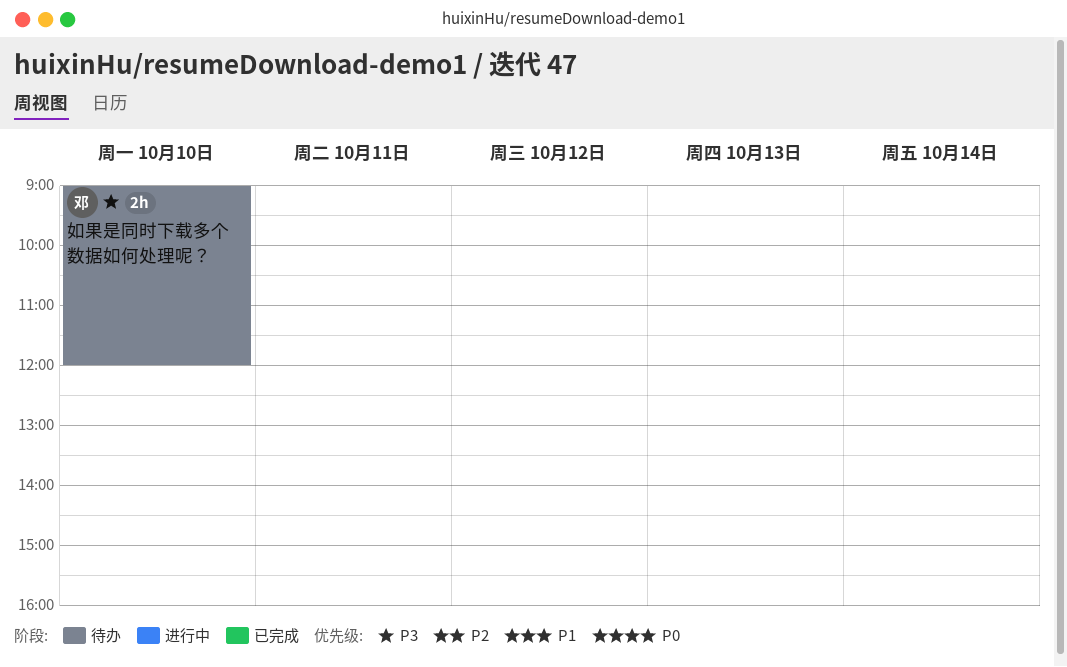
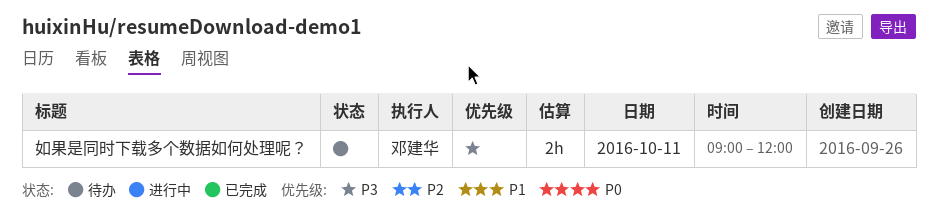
如果是同时下载多个数据如何处理呢？, day: Oct 10 -> Oct 11

